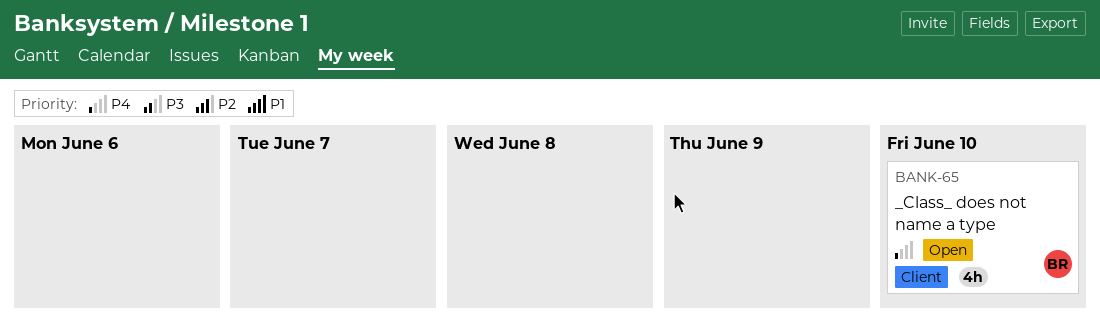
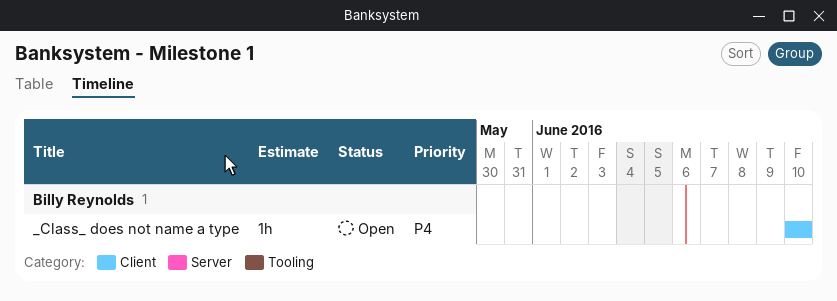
_Class_ does not name a type, estimate: 4h -> 1h

